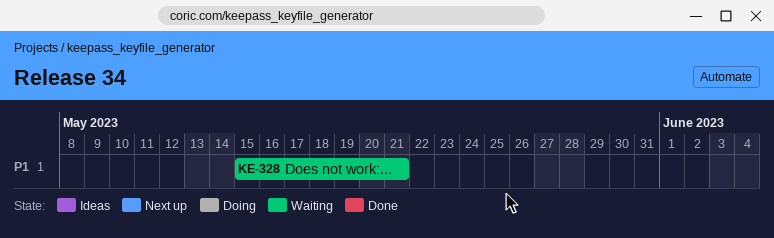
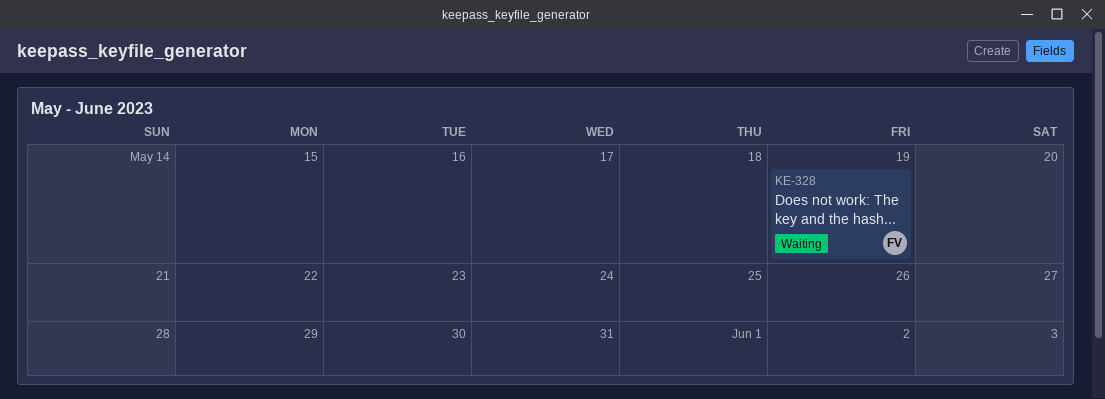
KE-328, due: May 21 -> May 19

